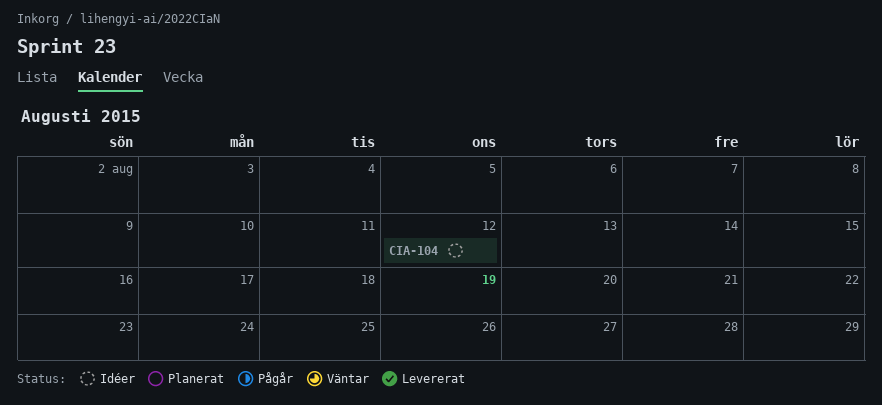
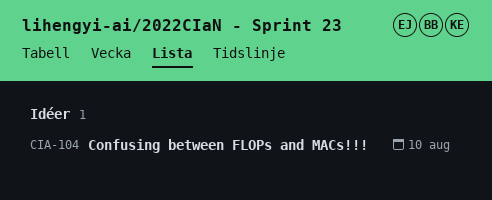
CIA-104, due: Aug 12 -> Aug 10

